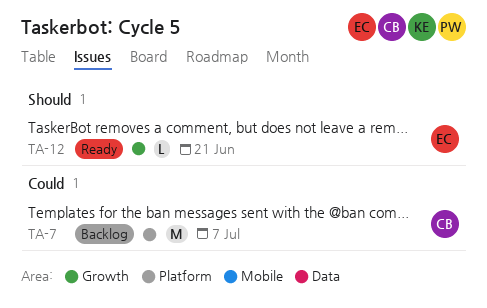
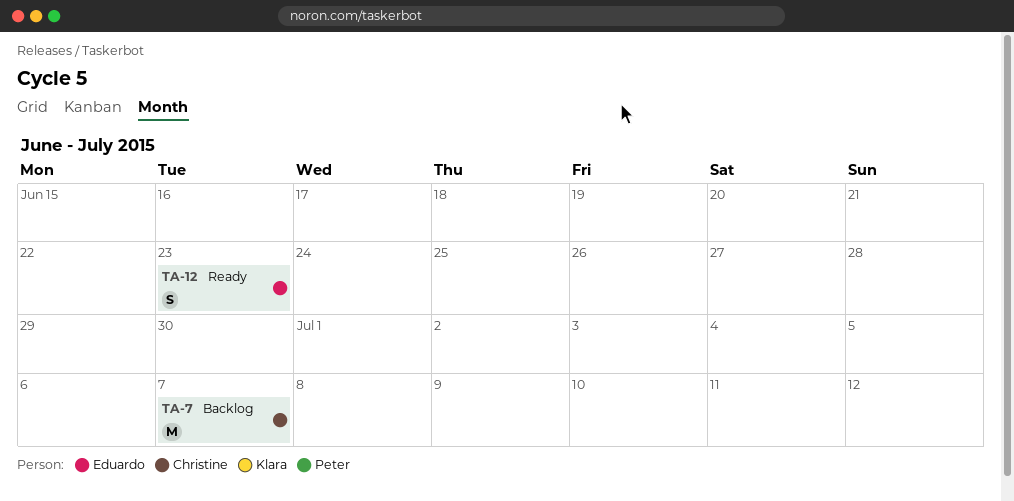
TA-12, estimate: L -> S
TA-12, due: Jun 21 -> Jun 23

